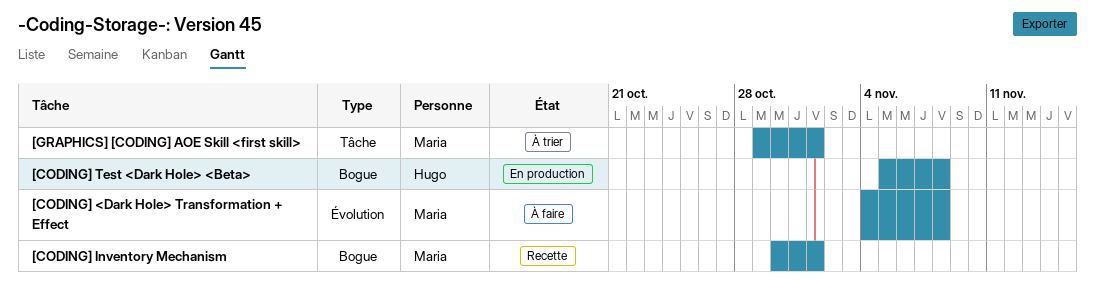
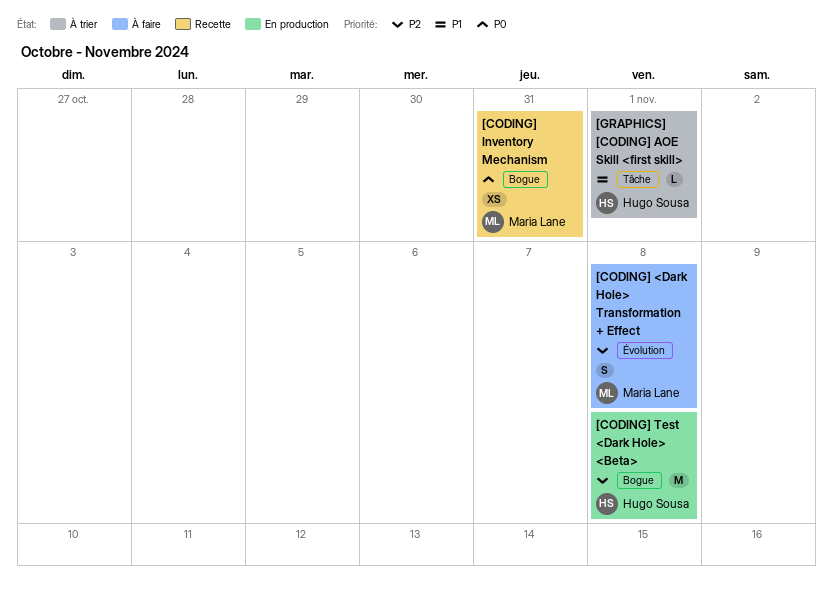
[CODING] Inventory Mechanism, due: Nov 1 -> Oct 31
[GRAPHICS] [CODING] AOE Skill <first skill>, owner: Maria Lane -> Hugo Sousa

